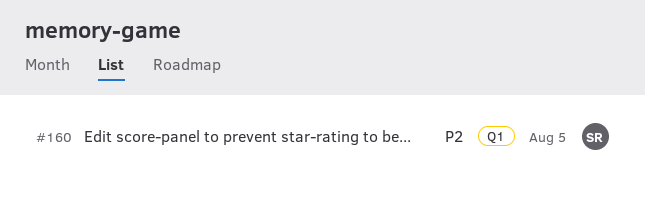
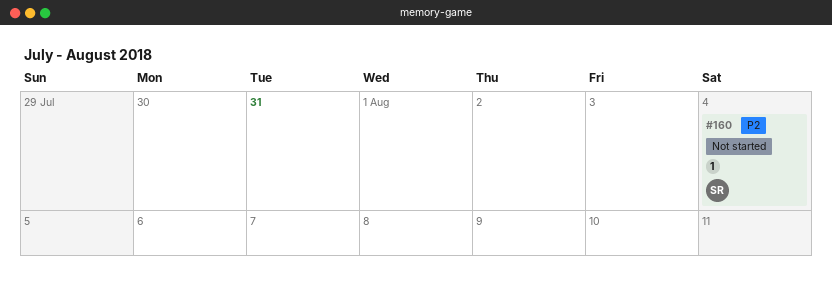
#160, due: Aug 5 -> Aug 4

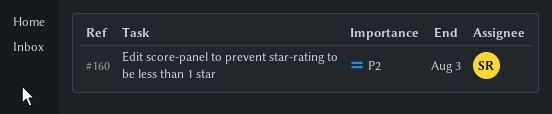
#160, due: Aug 4 -> Aug 3

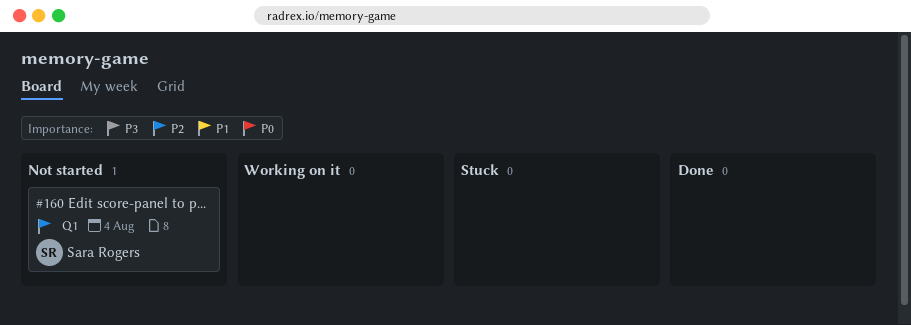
#160, due: Aug 3 -> Aug 4

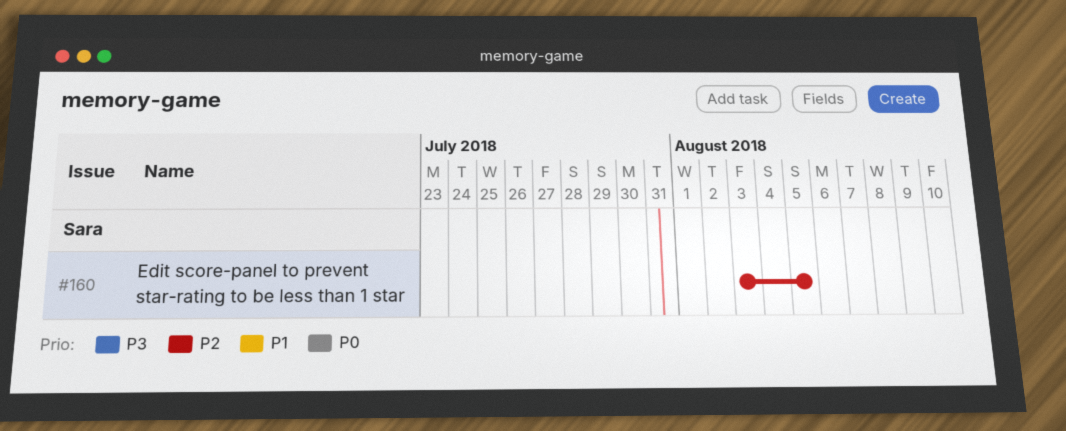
#160, due: Aug 4 -> Aug 5

